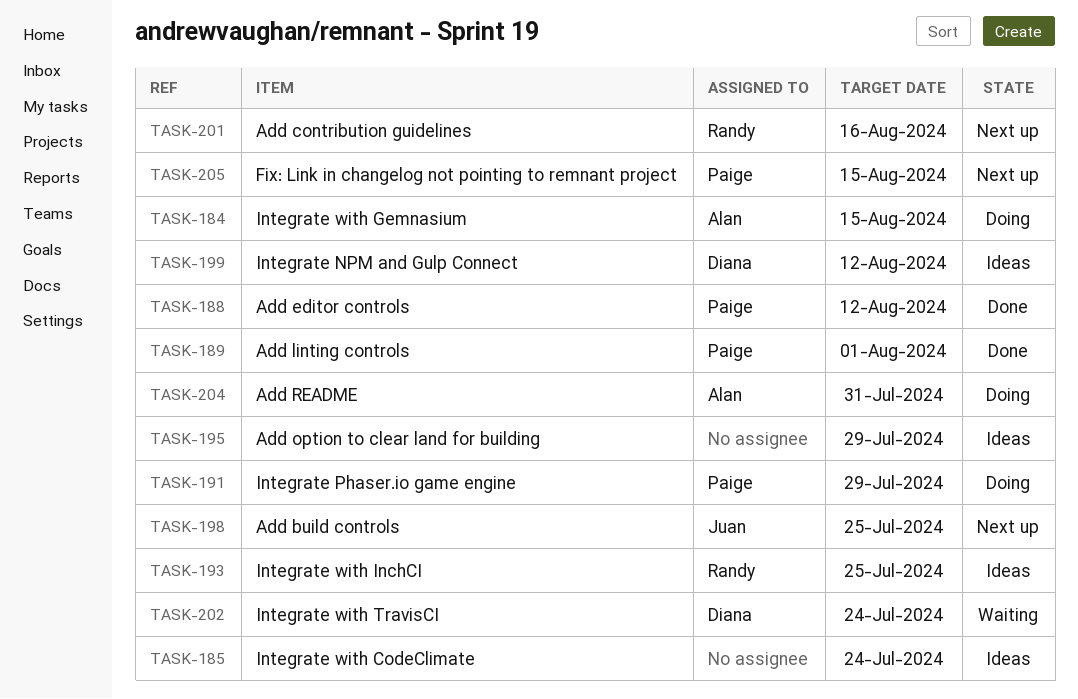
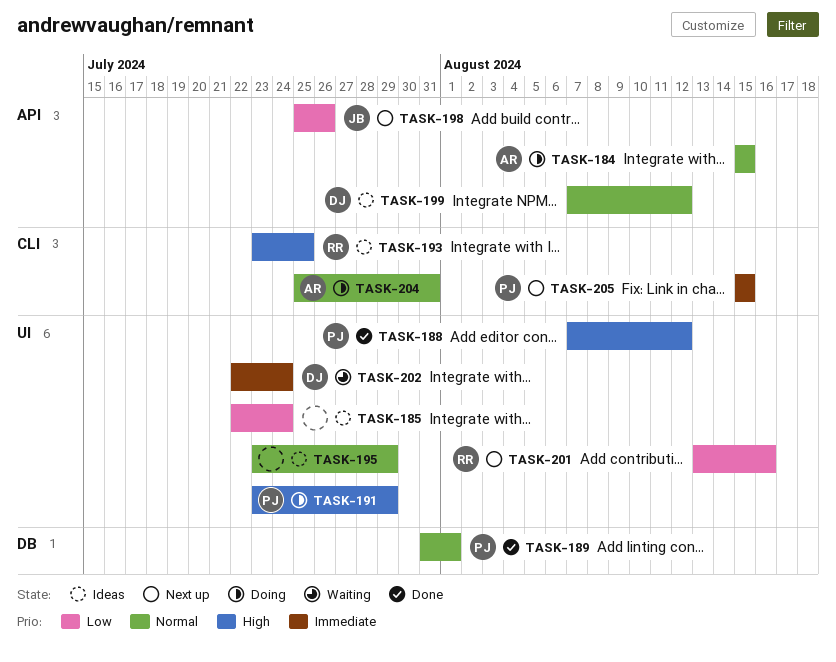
TASK-198, due: Jul 25 -> Jul 26

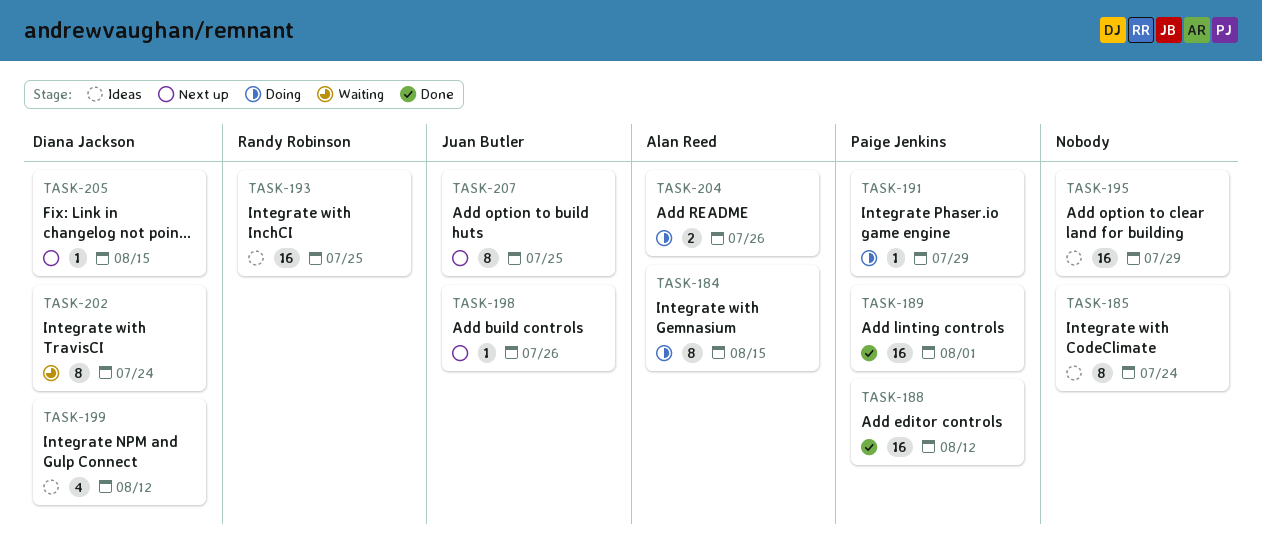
TASK-201: present -> none
TASK-204, due: Jul 31 -> Jul 26
TASK-205, owner: Paige Jenkins -> Diana Jackson
TASK-207: none -> present

